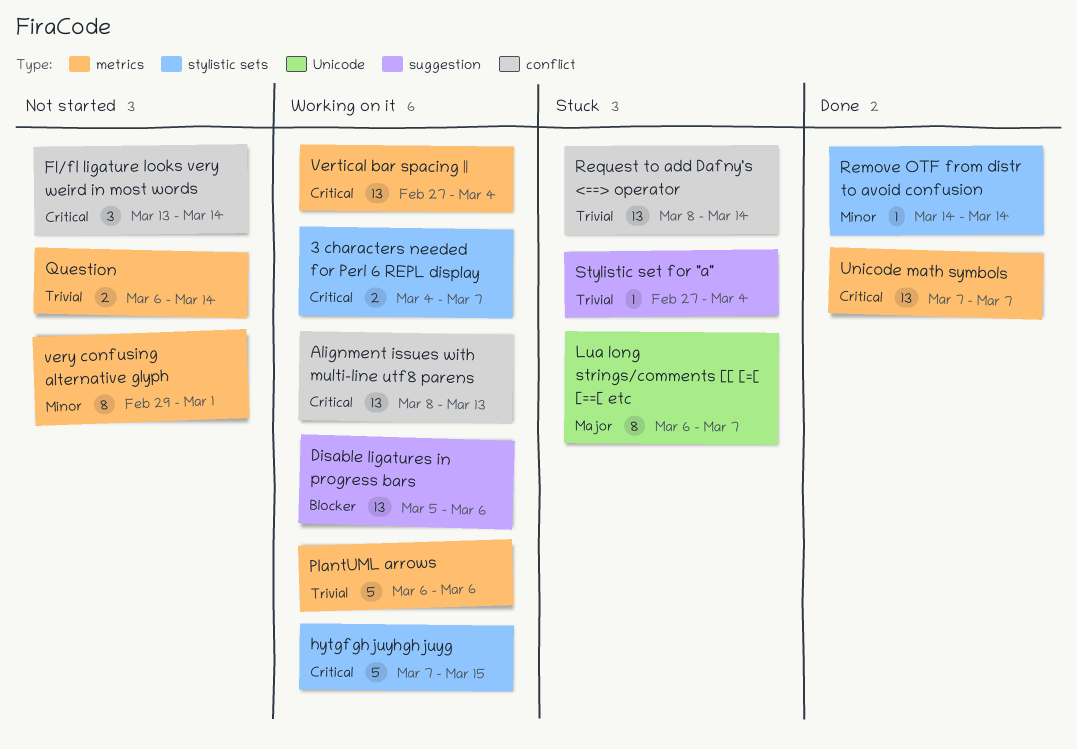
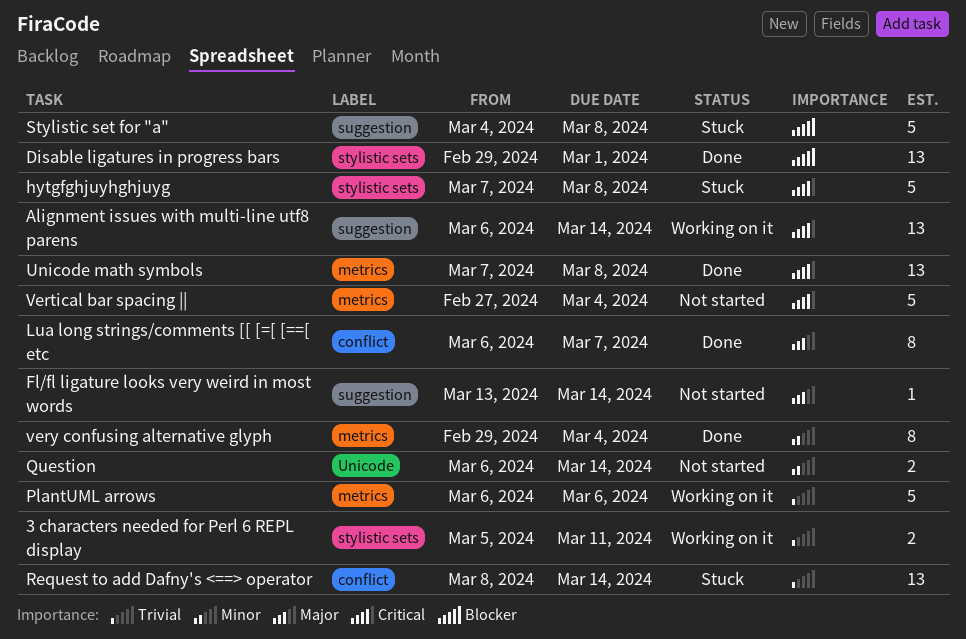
3 characters needed for Perl 6 REPL display, priority: Critical -> Trivial
3 characters needed for Perl 6 REPL display, start: Mar 4 -> Mar 5
3 characters needed for Perl 6 REPL display, due: Mar 7 -> Mar 11
Alignment issues with multi-line utf8 parens, label: conflict -> suggestion
Alignment issues with multi-line utf8 parens, start: Mar 8 -> Mar 6
Alignment issues with multi-line utf8 parens, due: Mar 13 -> Mar 14
Disable ligatures in progress bars, status: Working on it -> Done
Disable ligatures in progress bars, label: suggestion -> stylistic sets
Disable ligatures in progress bars, start: Mar 5 -> Feb 29
Disable ligatures in progress bars, due: Mar 6 -> Mar 1
Fl/fl ligature looks very weird in most words, priority: Critical -> Major
Fl/fl ligature looks very weird in most words, label: conflict -> suggestion
Fl/fl ligature looks very weird in most words, estimate: 3 -> 1
hytgfghjuyhghjuyg, status: Working on it -> Stuck
hytgfghjuyhghjuyg, due: Mar 15 -> Mar 8
Lua long strings/comments [[ [=[ [==[ etc, status: Stuck -> Done
Lua long strings/comments [[ [=[ [==[ etc, label: Unicode -> conflict
Question, priority: Trivial -> Minor
Question, label: metrics -> Unicode
Remove OTF from distr to avoid confusion: present -> none
Stylistic set for "a", priority: Trivial -> Blocker
Stylistic set for "a", estimate: 1 -> 5
Stylistic set for "a", start: Feb 27 -> Mar 4
Stylistic set for "a", due: Mar 4 -> Mar 8
Unicode math symbols, due: Mar 7 -> Mar 8
Vertical bar spacing ||, status: Working on it -> Not started
Vertical bar spacing ||, estimate: 13 -> 5
very confusing alternative glyph, status: Not started -> Done
very confusing alternative glyph, due: Mar 1 -> Mar 4

